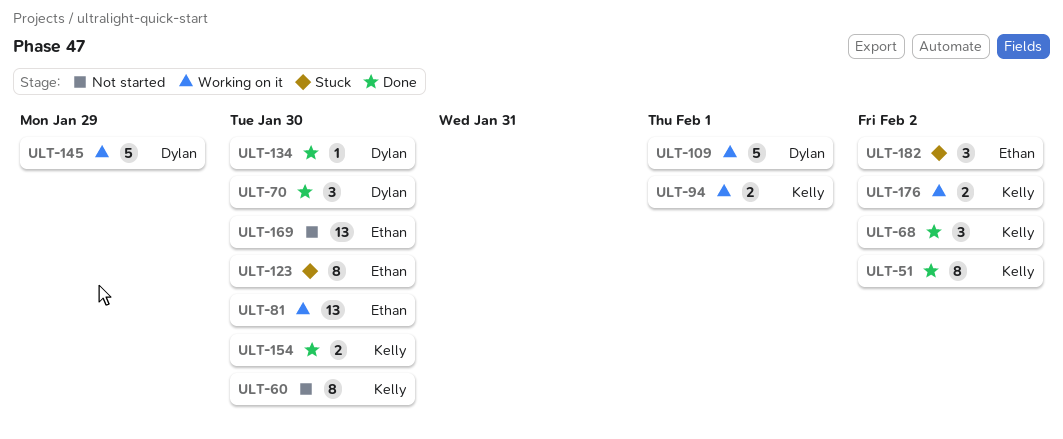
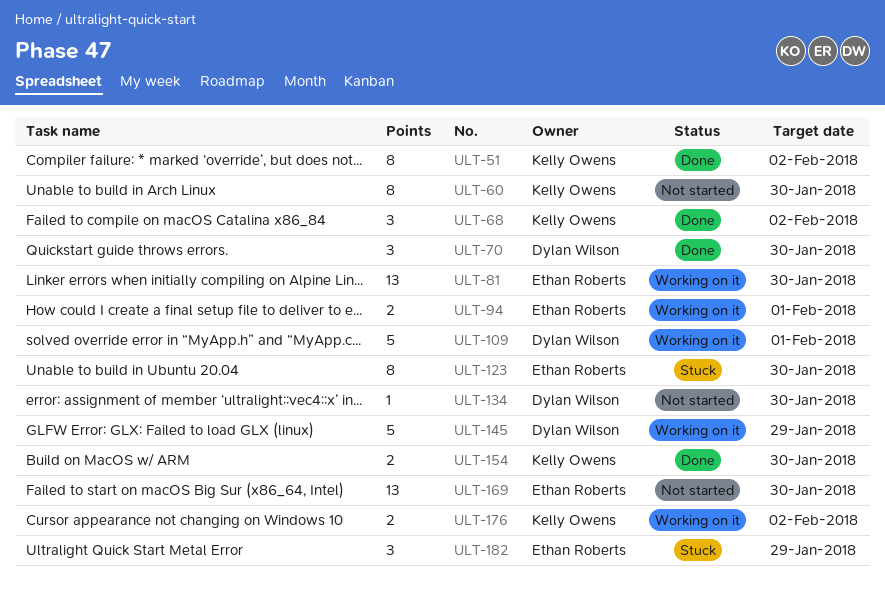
ULT-94, owner: Kelly Owens -> Ethan Roberts
ULT-134, status: Done -> Not started
ULT-182, due: Feb 2 -> Jan 29

